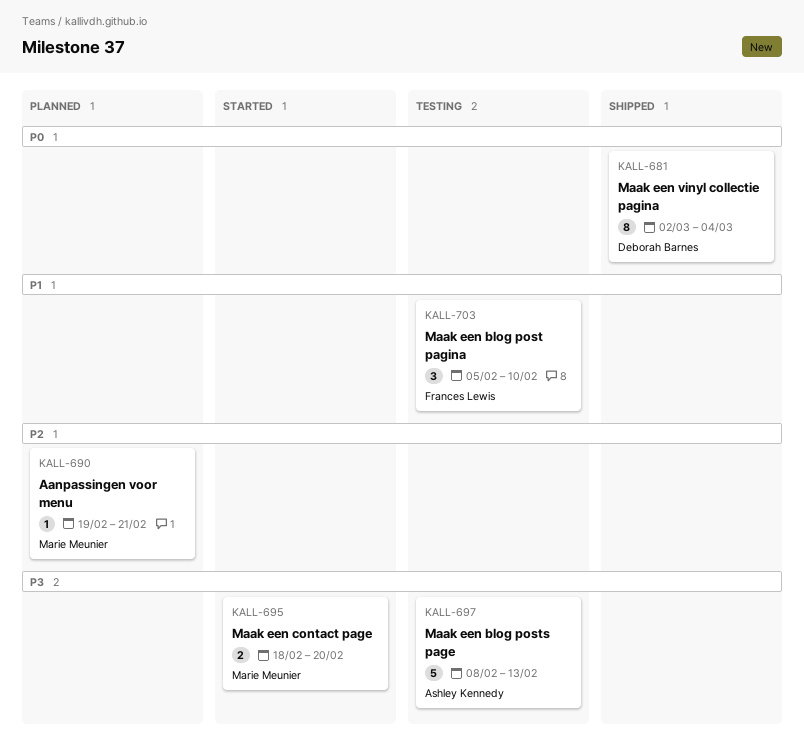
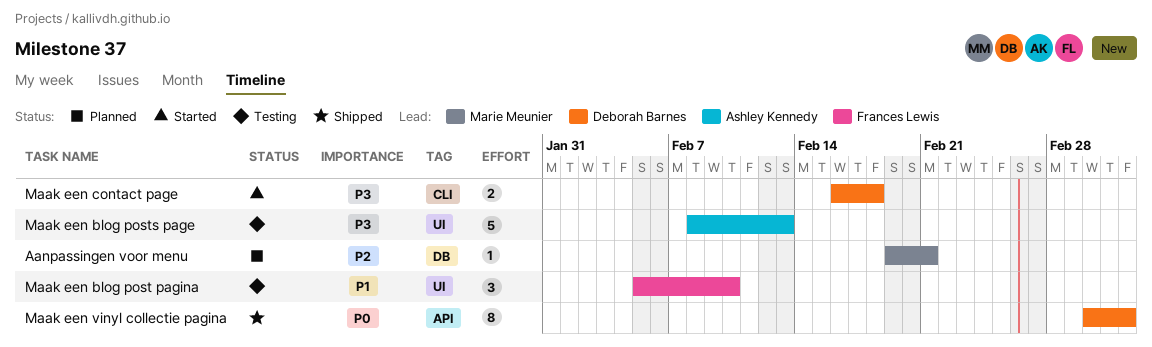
Maak een contact page, owner: Marie Meunier -> Deborah Barnes
Maak een contact page, start: Feb 18 -> Feb 16
Maak een contact page, due: Feb 20 -> Feb 18

